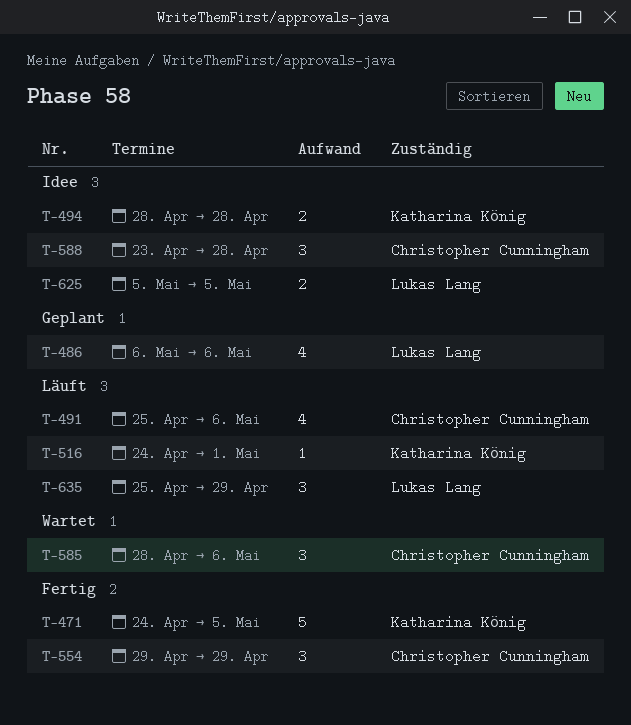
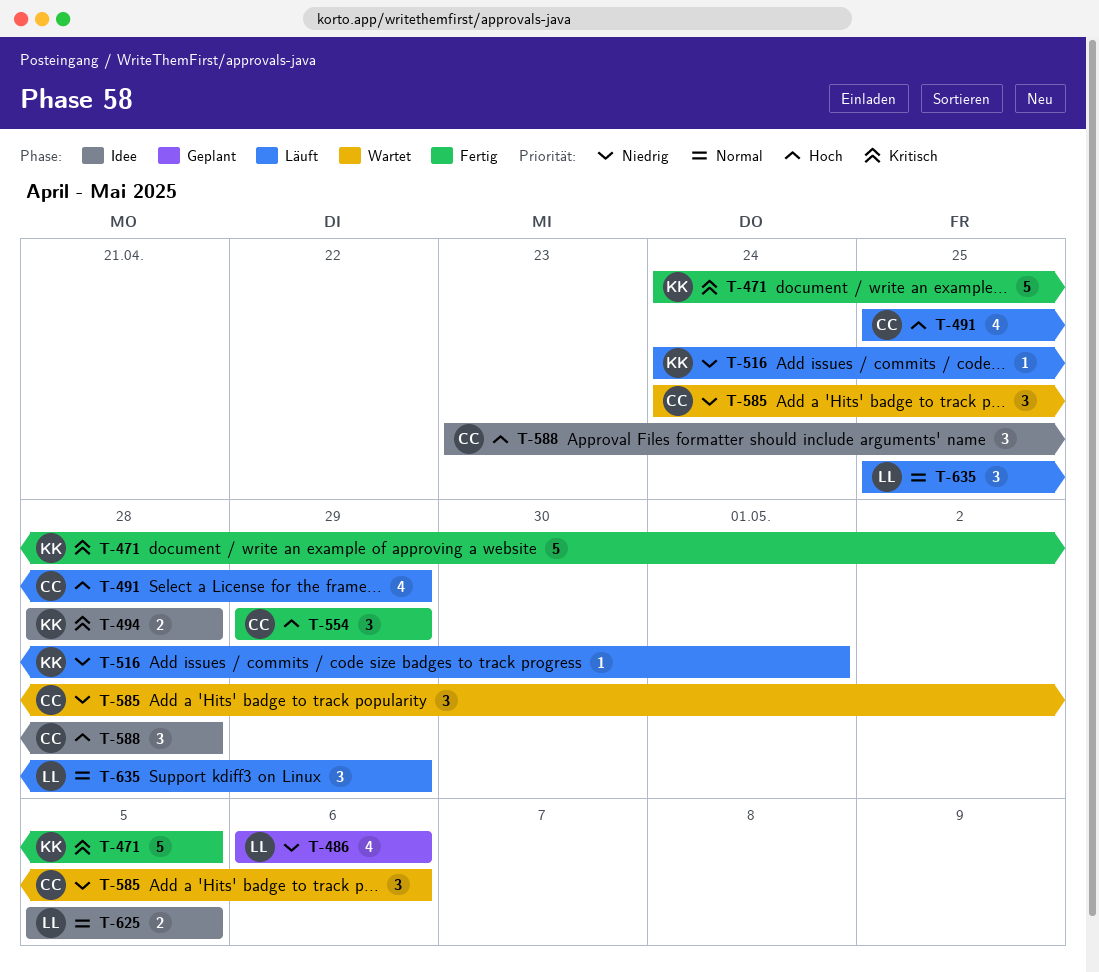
T-491, due: May 6 -> Apr 29
T-585, start: Apr 28 -> Apr 24

